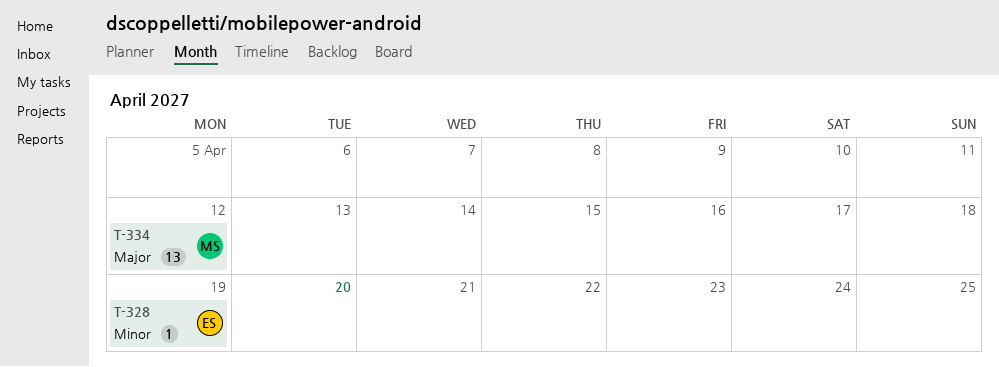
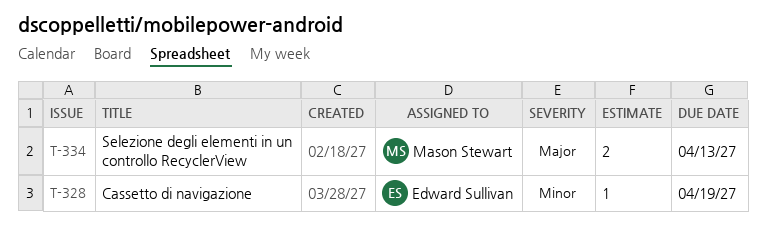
T-334, estimate: 13 -> 2
T-334, due: Apr 12 -> Apr 13

